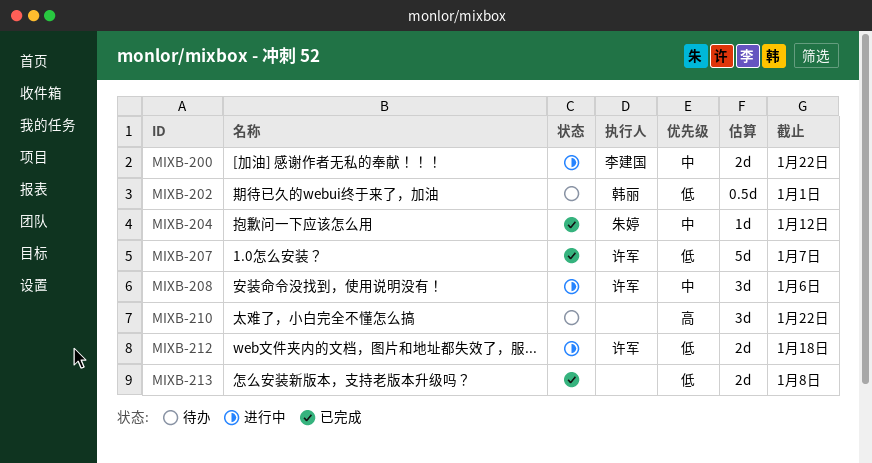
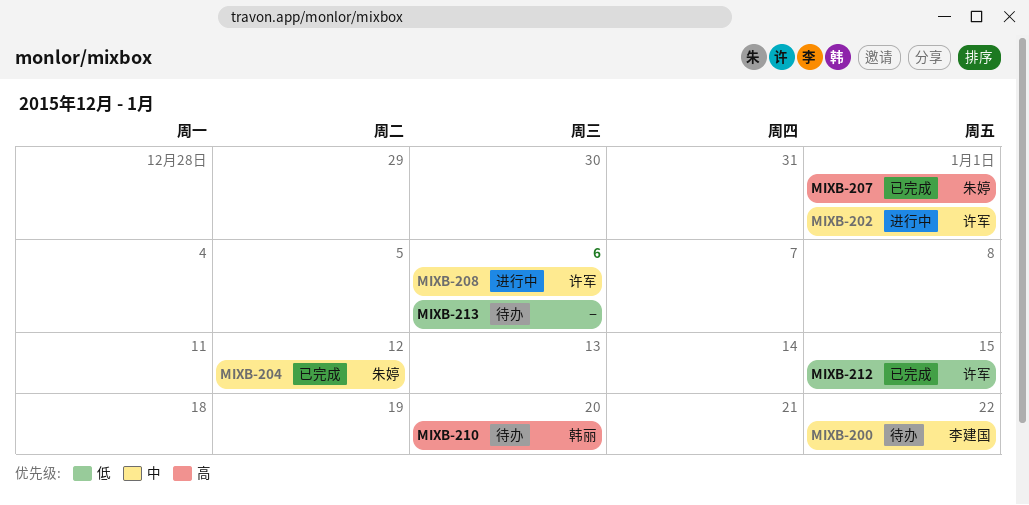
MIXB-200, status: 进行中 -> 待办
MIXB-202, status: 待办 -> 进行中
MIXB-202, owner: 韩丽 -> 许军
MIXB-202, priority: 低 -> 中
MIXB-207, owner: 许军 -> 朱婷
MIXB-207, priority: 低 -> 高
MIXB-207, due: Jan 7 -> Jan 1
MIXB-210, owner: none -> 韩丽
MIXB-210, due: Jan 22 -> Jan 20
MIXB-212, status: 进行中 -> 已完成
MIXB-212, due: Jan 18 -> Jan 15
MIXB-213, status: 已完成 -> 待办
MIXB-213, due: Jan 8 -> Jan 6

